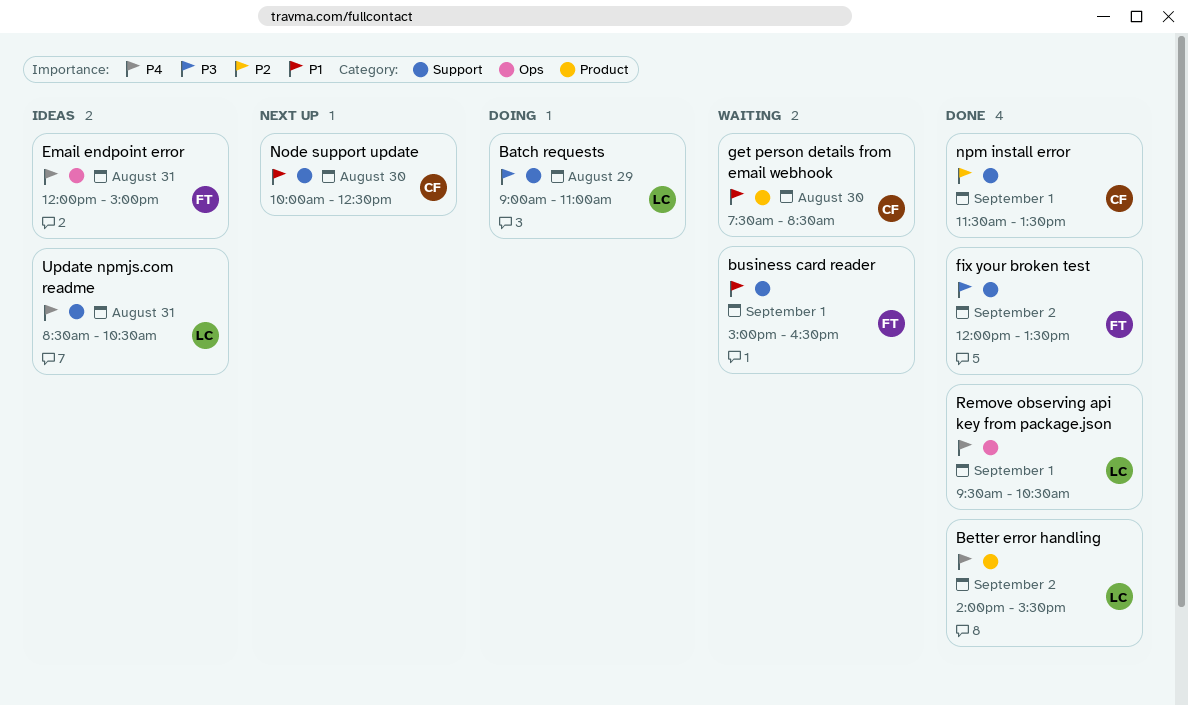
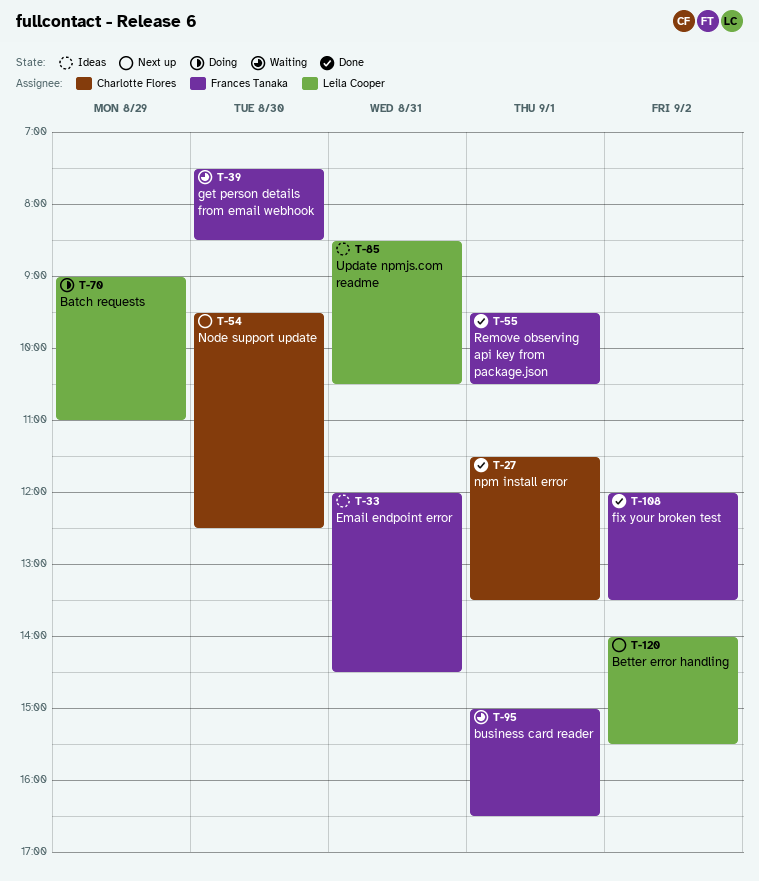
Better error handling, status: Done -> Next up
Email endpoint error, ends: 15:00 -> 14:30
get person details from email webhook, owner: Charlotte Flores -> Frances Tanaka
Node support update, begins: 10:00 -> 09:30
Remove observing api key from package.json, owner: Leila Cooper -> Frances Tanaka

